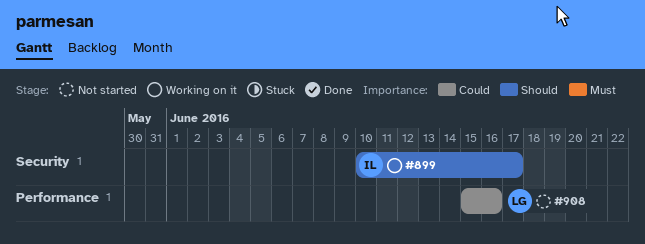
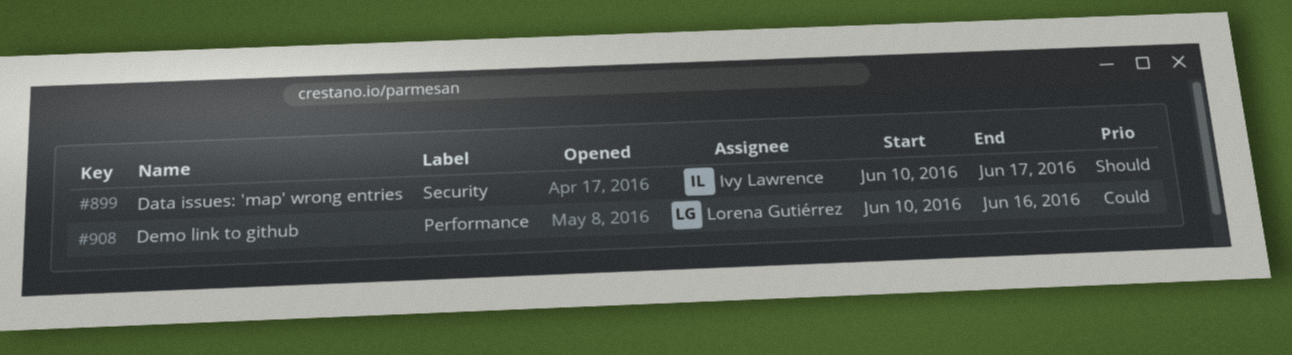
#908, start: Jun 15 -> Jun 10

